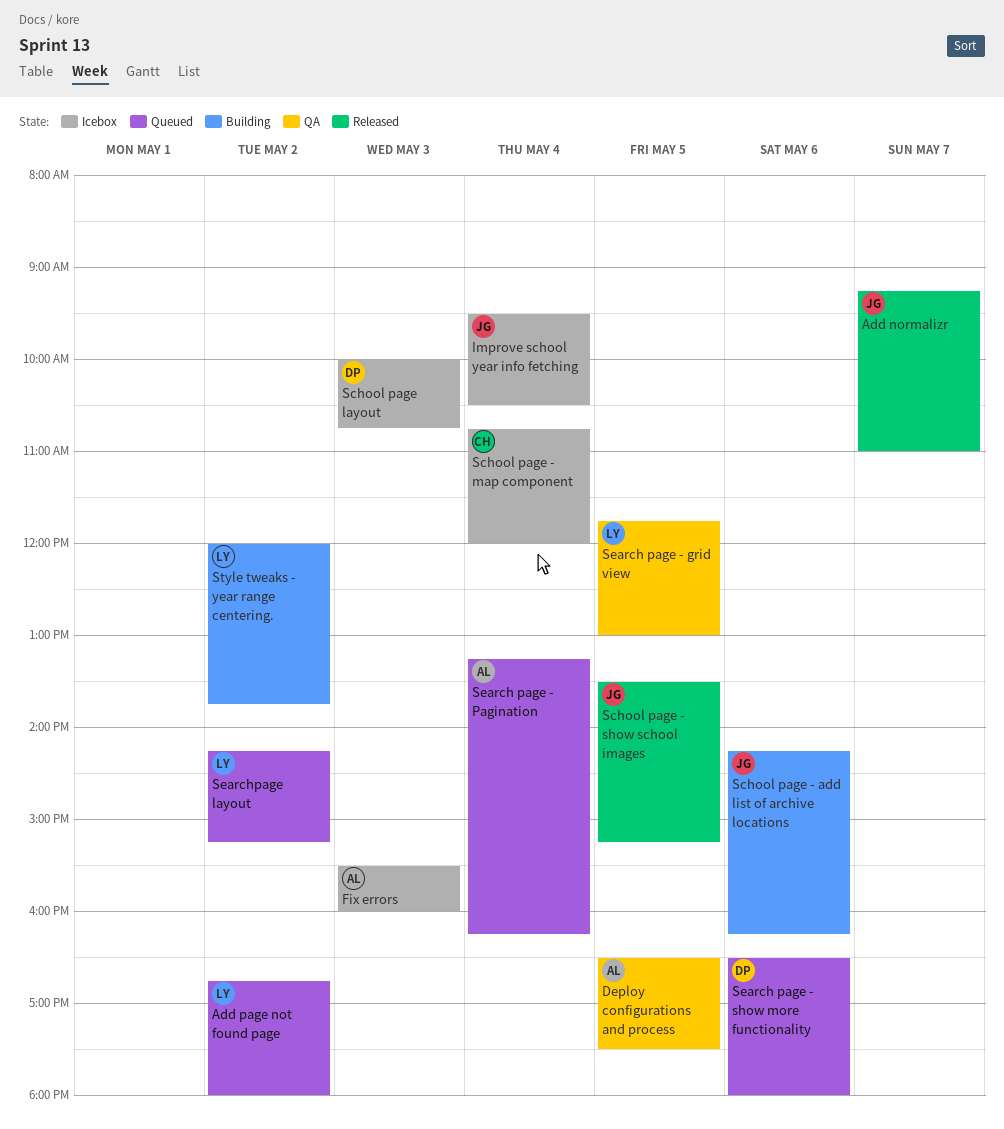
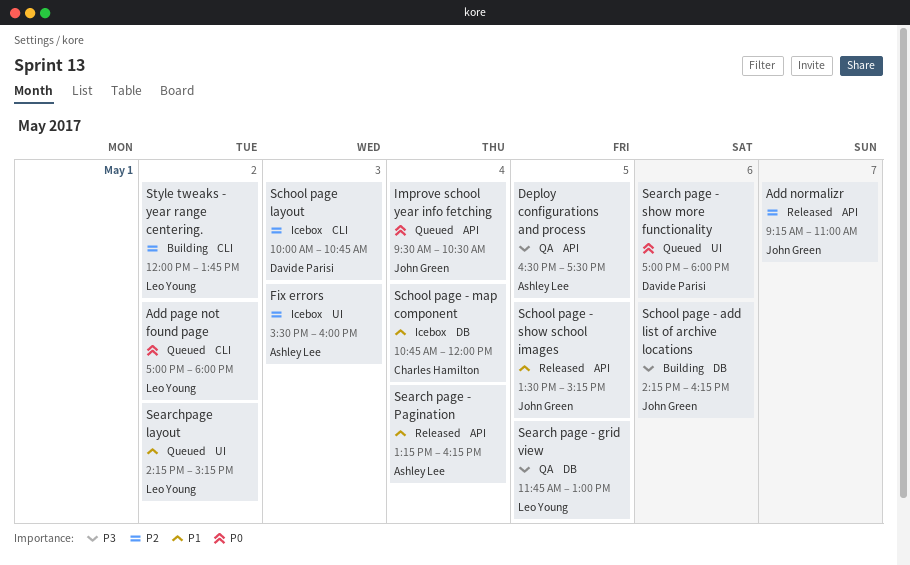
Add page not found page, begins: 16:45 -> 17:00
Improve school year info fetching, status: Icebox -> Queued
Search page - Pagination, status: Queued -> Released
Search page - show more functionality, begins: 16:30 -> 17:00

